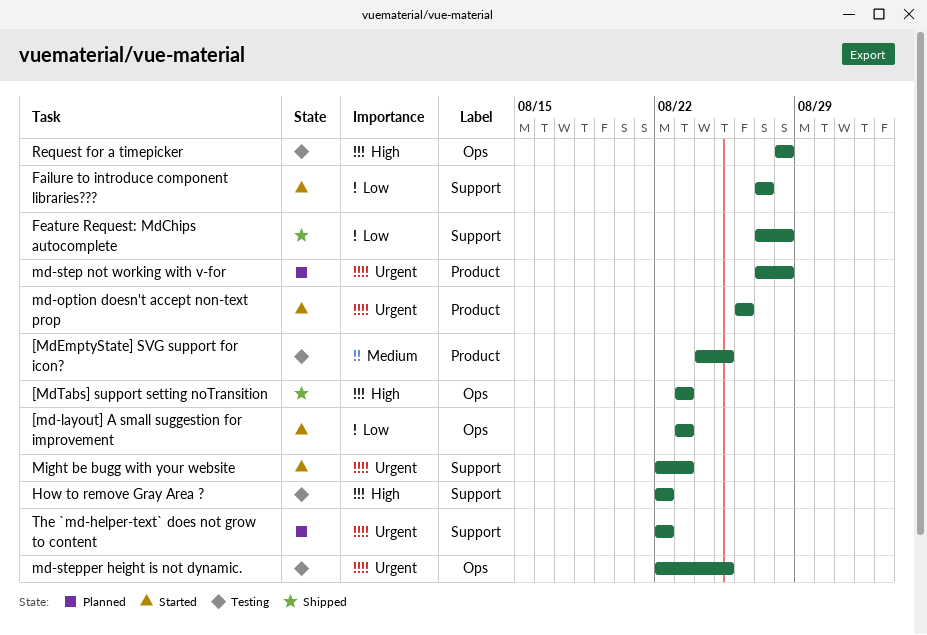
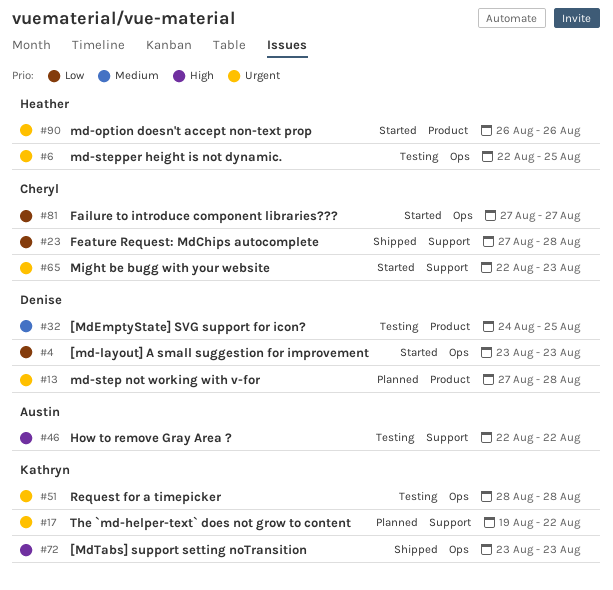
Failure to introduce component libraries???, label: Support -> Ops
Request for a timepicker, priority: High -> Urgent
The `md-helper-text` does not grow to content, start: Aug 22 -> Aug 19

